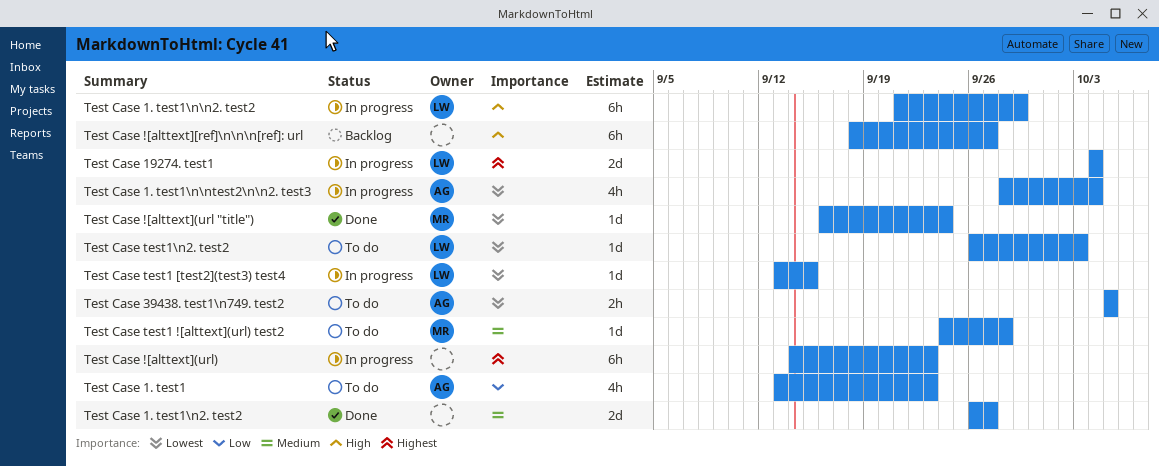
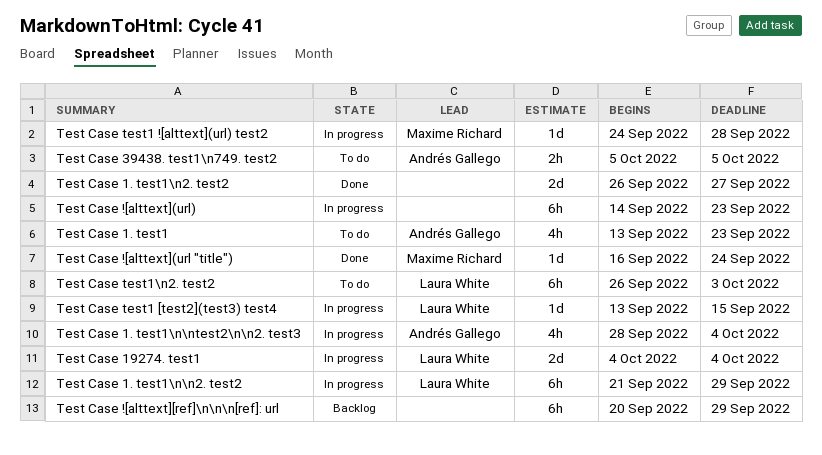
Test Case ![alttext][ref]\n\n\n[ref]: url, start: Sep 18 -> Sep 20
Test Case ![alttext][ref]\n\n\n[ref]: url, due: Sep 27 -> Sep 29
Test Case test1 ![alttext](url) test2, status: To do -> In progress
Test Case test1\n2. test2, estimate: 1d -> 6h

